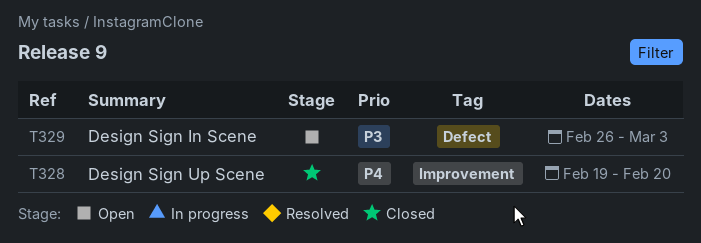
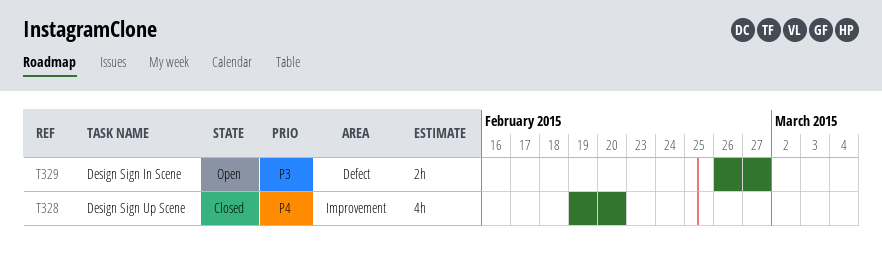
T329, due: Mar 3 -> Feb 27

